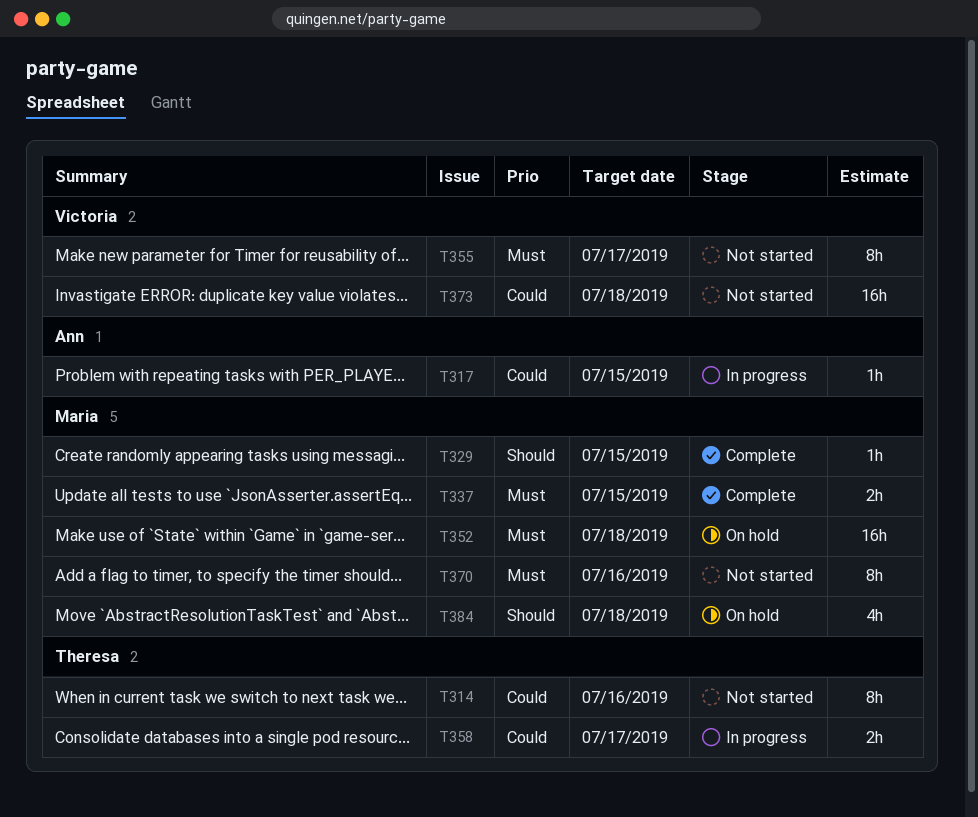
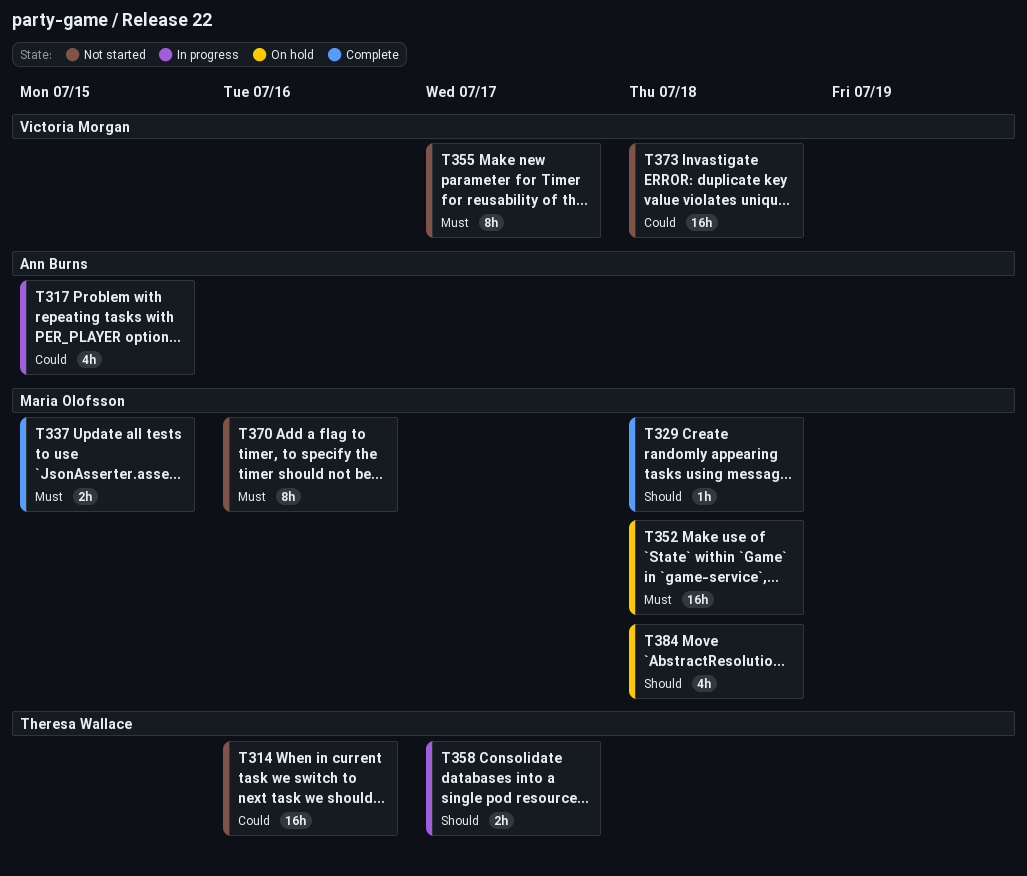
T314, estimate: 8h -> 16h
T317, estimate: 1h -> 4h
T329, due: Jul 15 -> Jul 18
T358, priority: Could -> Should

